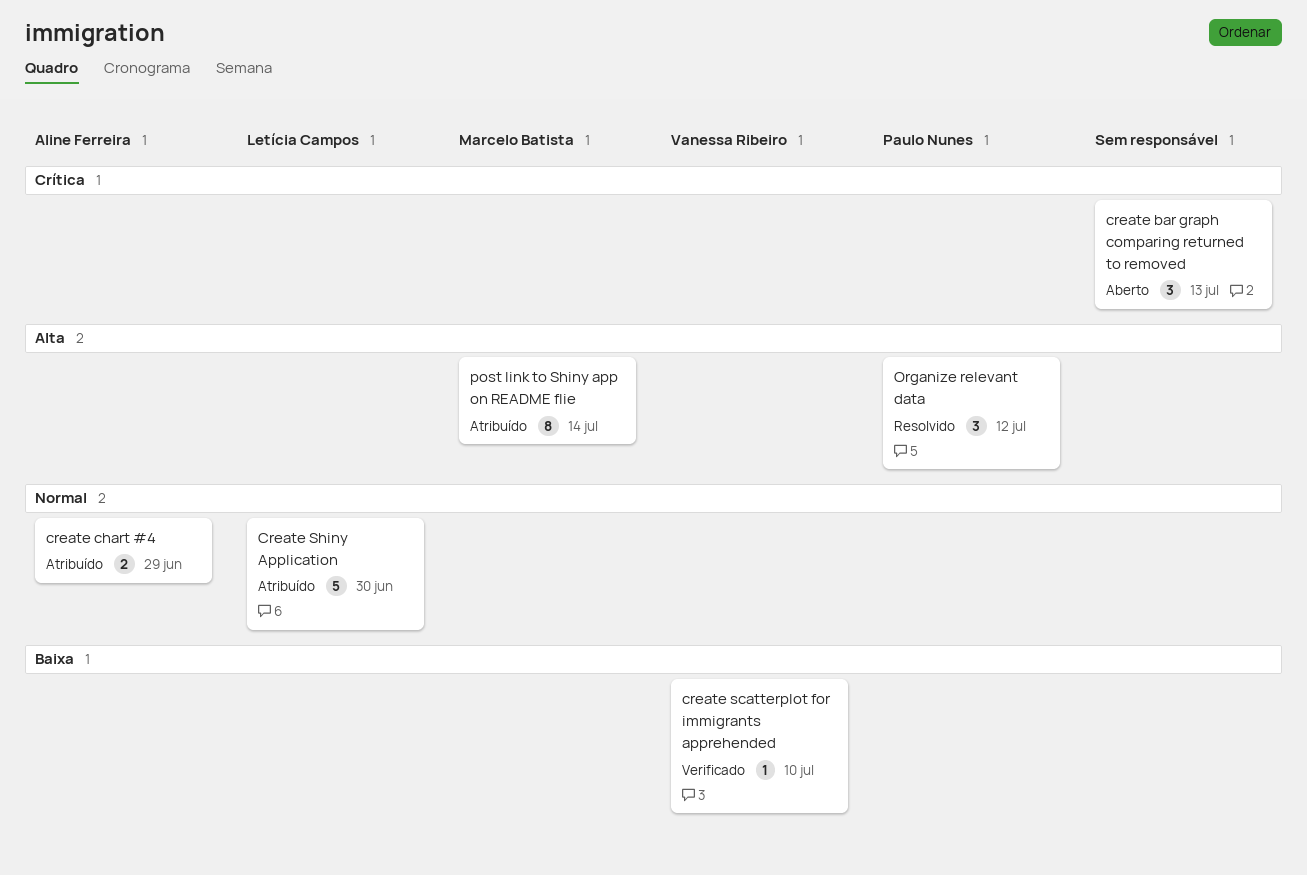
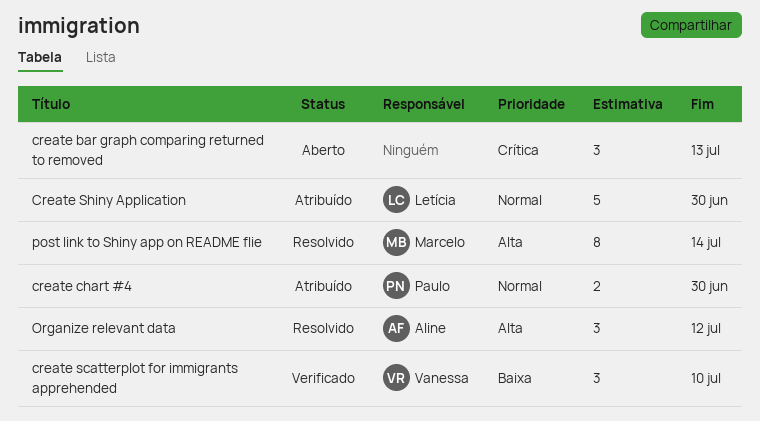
create chart #4, owner: Aline Ferreira -> Paulo Nunes
create chart #4, due: Jun 29 -> Jun 30
create scatterplot for immigrants apprehended, estimate: 1 -> 3
Organize relevant data, owner: Paulo Nunes -> Aline Ferreira
post link to Shiny app on README flie, status: Atribuído -> Resolvido

